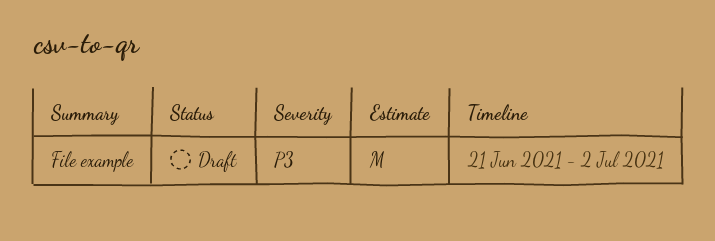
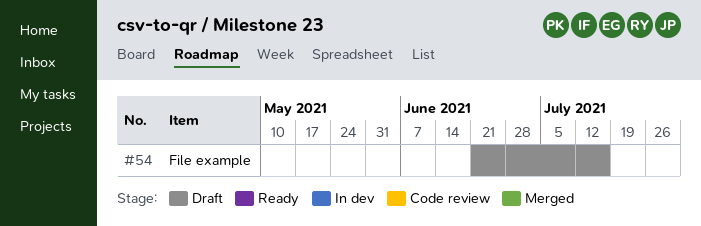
File example, due: Jul 2 -> Jul 16

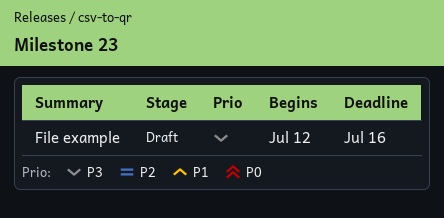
File example, start: Jun 21 -> Jul 12

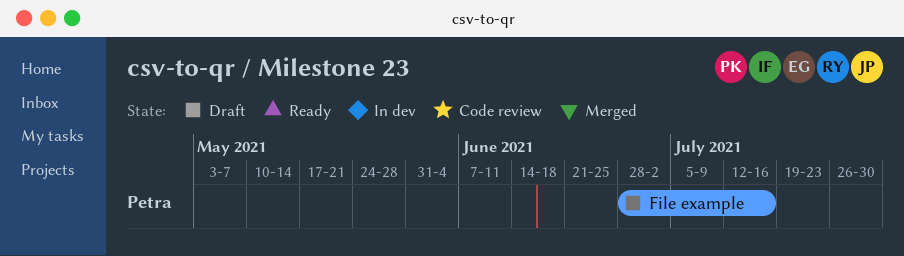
File example, start: Jul 12 -> Jun 28

